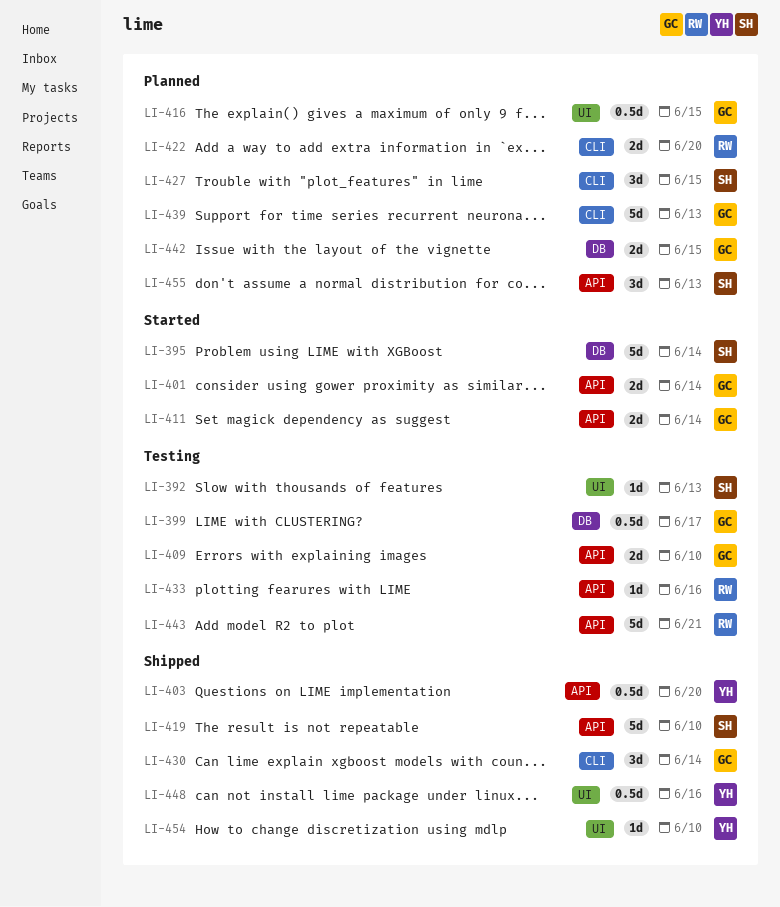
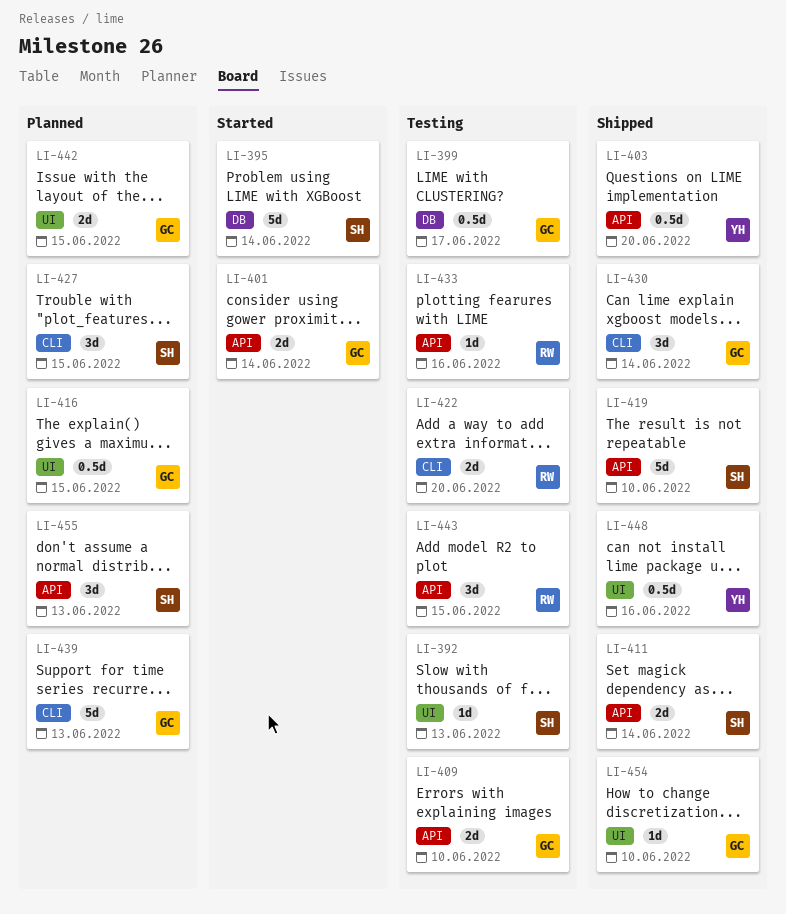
LI-411, status: Started -> Shipped
LI-411, owner: GC -> SH
LI-422, status: Planned -> Testing
LI-442, label: DB -> UI
LI-443, estimate: 5d -> 3d
LI-443, due: Jun 21 -> Jun 15
LI-454, owner: YH -> GC

